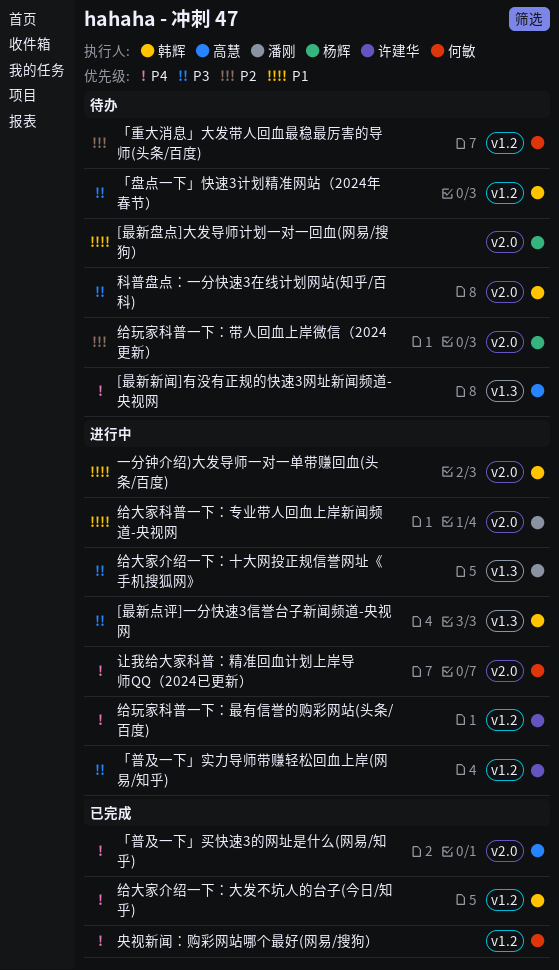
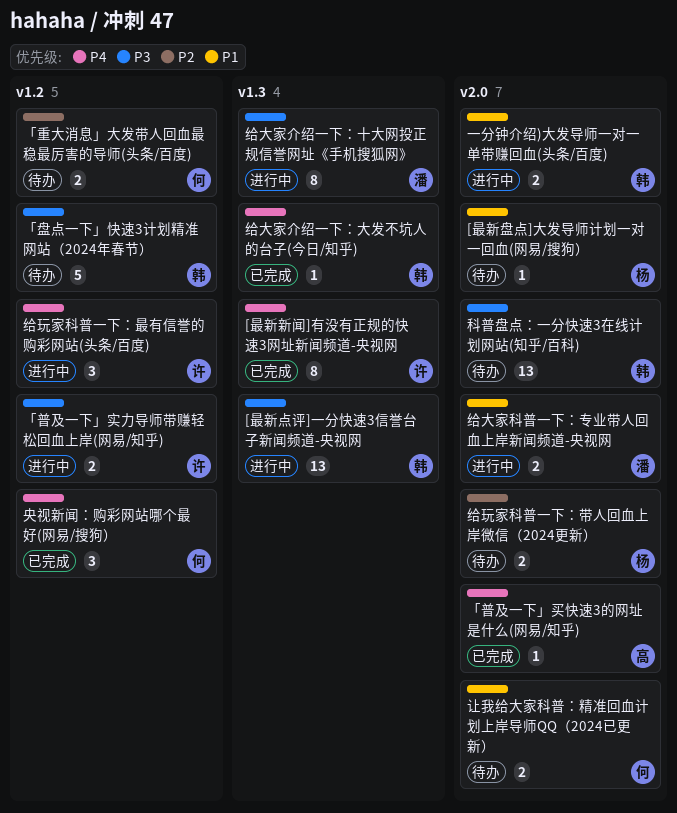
[最新新闻]有没有正规的快速3网址新闻频道-央视网, status: 待办 -> 已完成
[最新新闻]有没有正规的快速3网址新闻频道-央视网, owner: 高慧 -> 许建华
给大家介绍一下：大发不坑人的台子(今日/知乎), label: v1.2 -> v1.3
让我给大家科普：精准回血计划上岸导师QQ（2024已更新）, status: 进行中 -> 待办
让我给大家科普：精准回血计划上岸导师QQ（2024已更新）, priority: P4 -> P1

